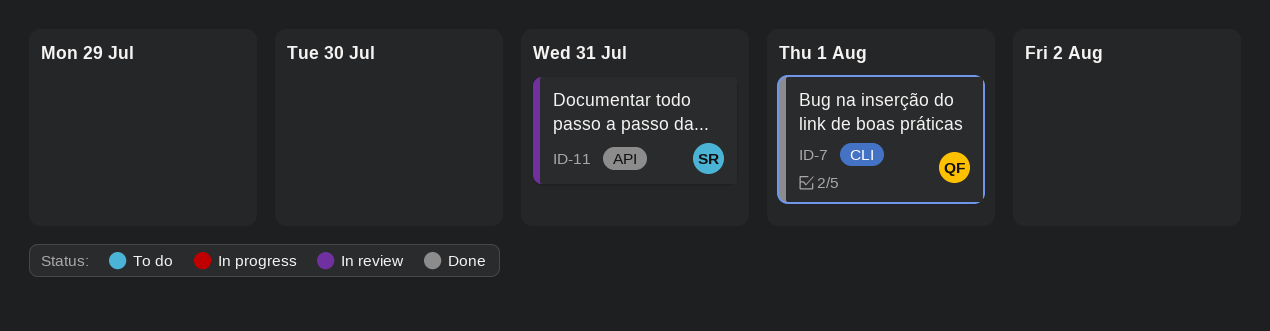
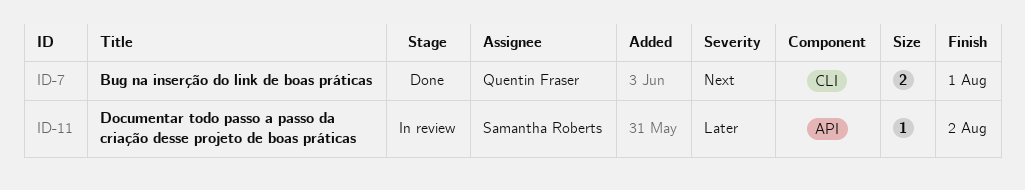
ID-11, due: Jul 31 -> Aug 2

